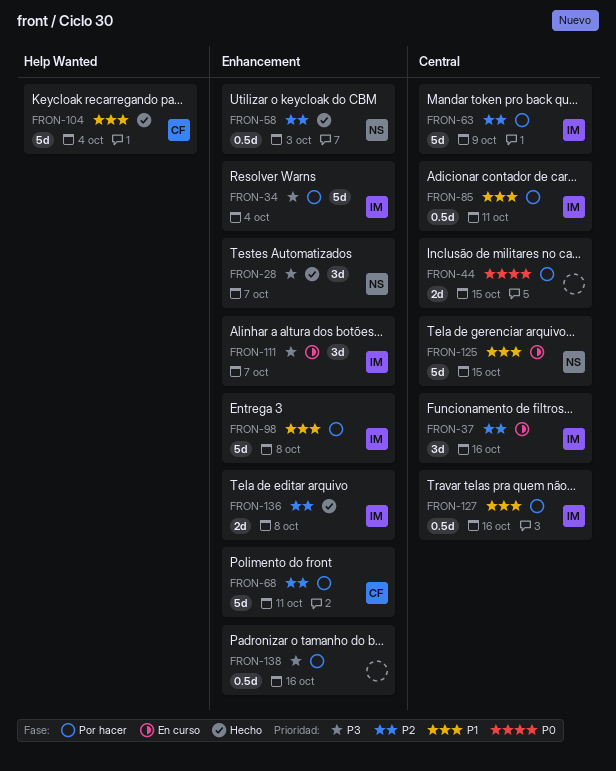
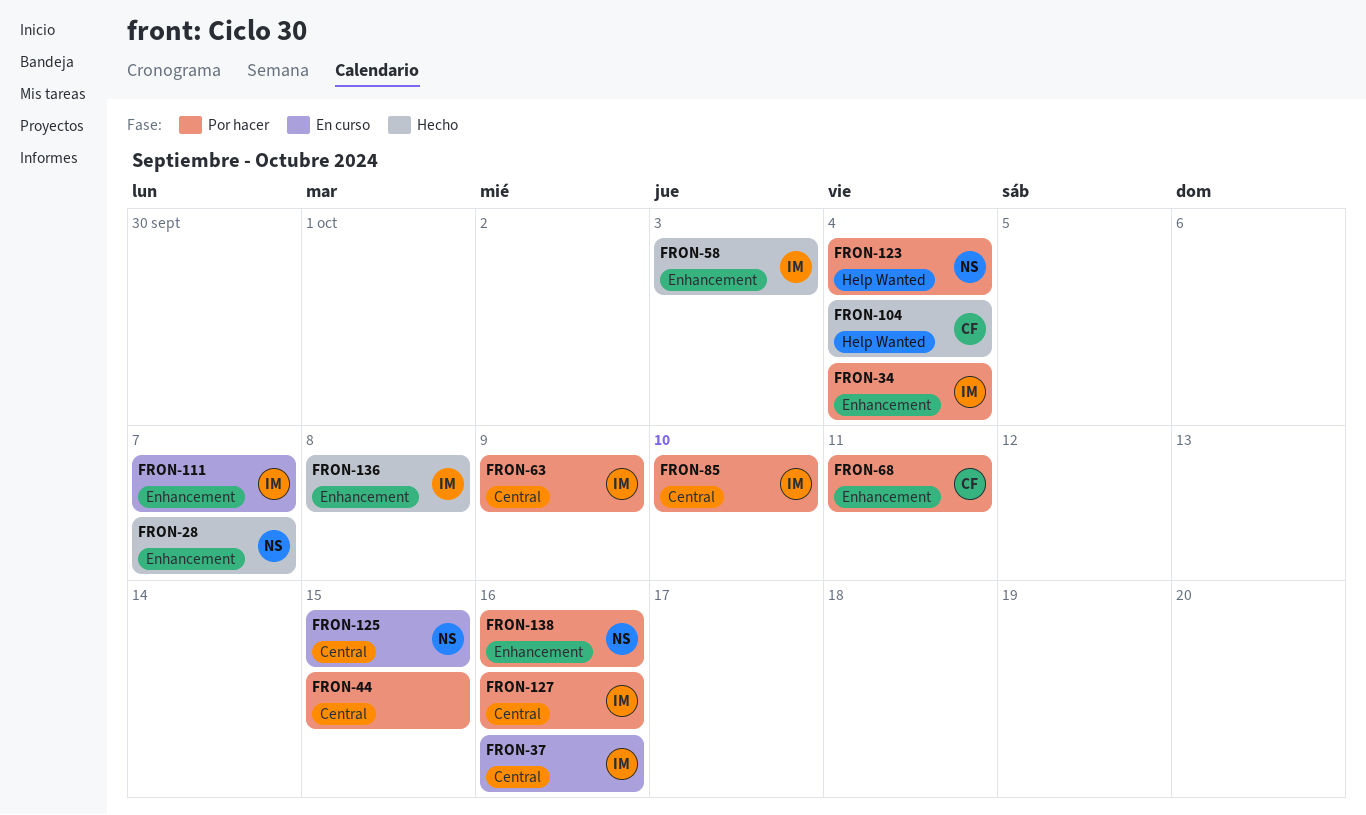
FRON-58, owner: NS -> IM
FRON-85, due: Oct 11 -> Oct 10
FRON-98: present -> none
FRON-123: none -> present
FRON-138, owner: none -> NS

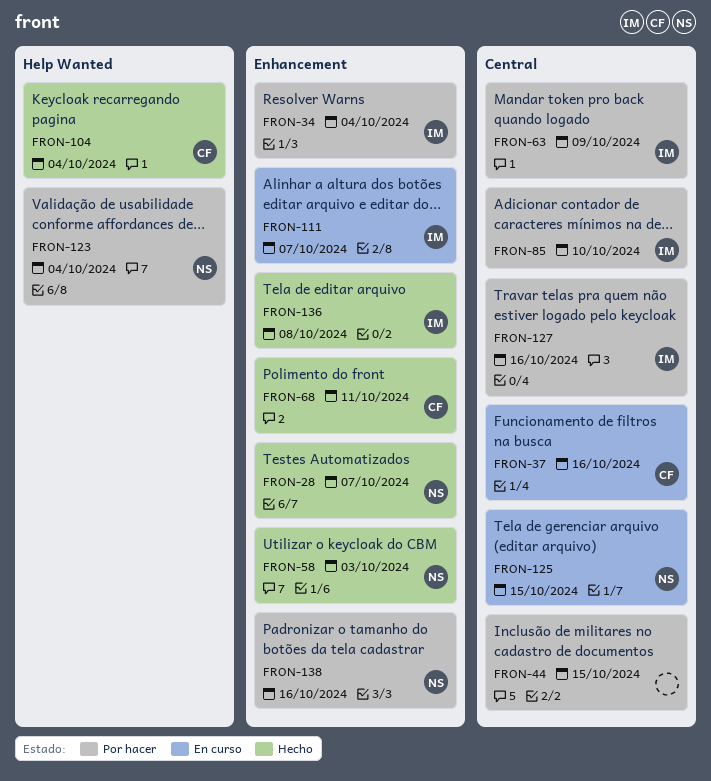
FRON-37, owner: IM -> CF
FRON-58, owner: IM -> NS
FRON-68, status: Por hacer -> Hecho

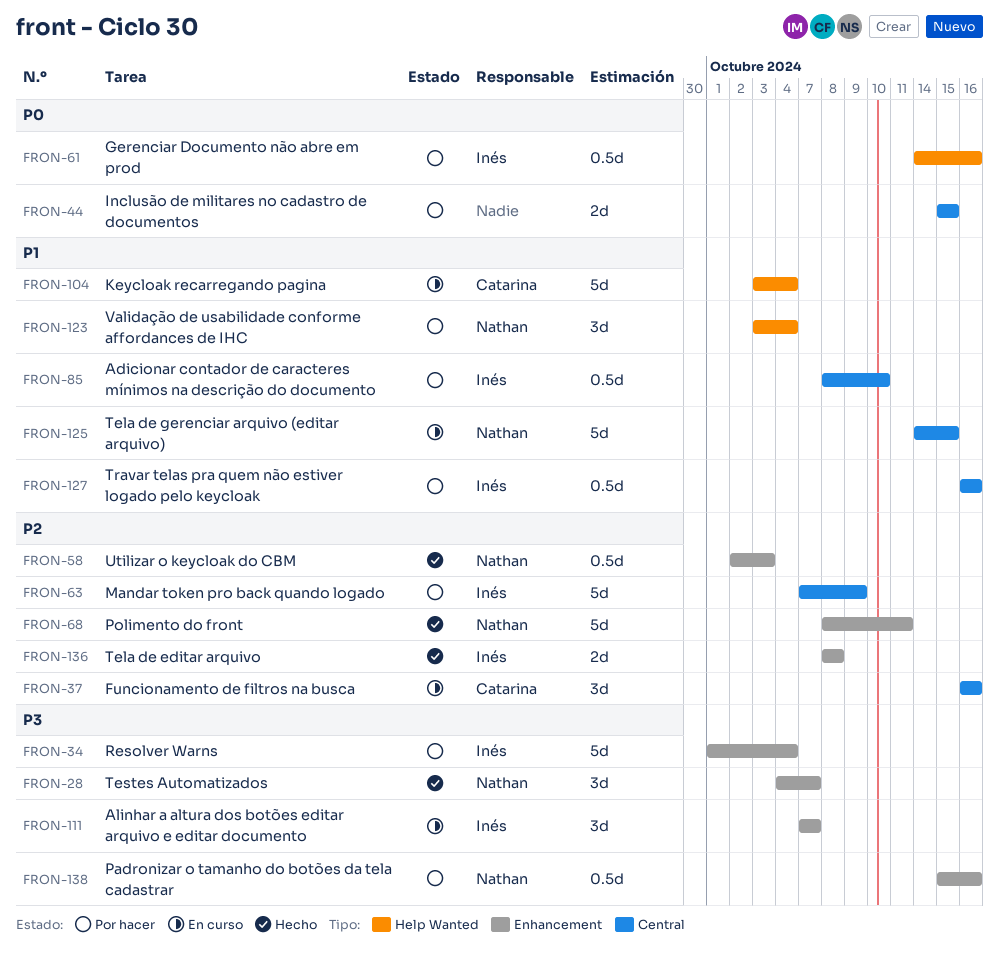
FRON-61: none -> present
FRON-68, owner: Catarina -> Nathan
FRON-104, status: Hecho -> En curso

